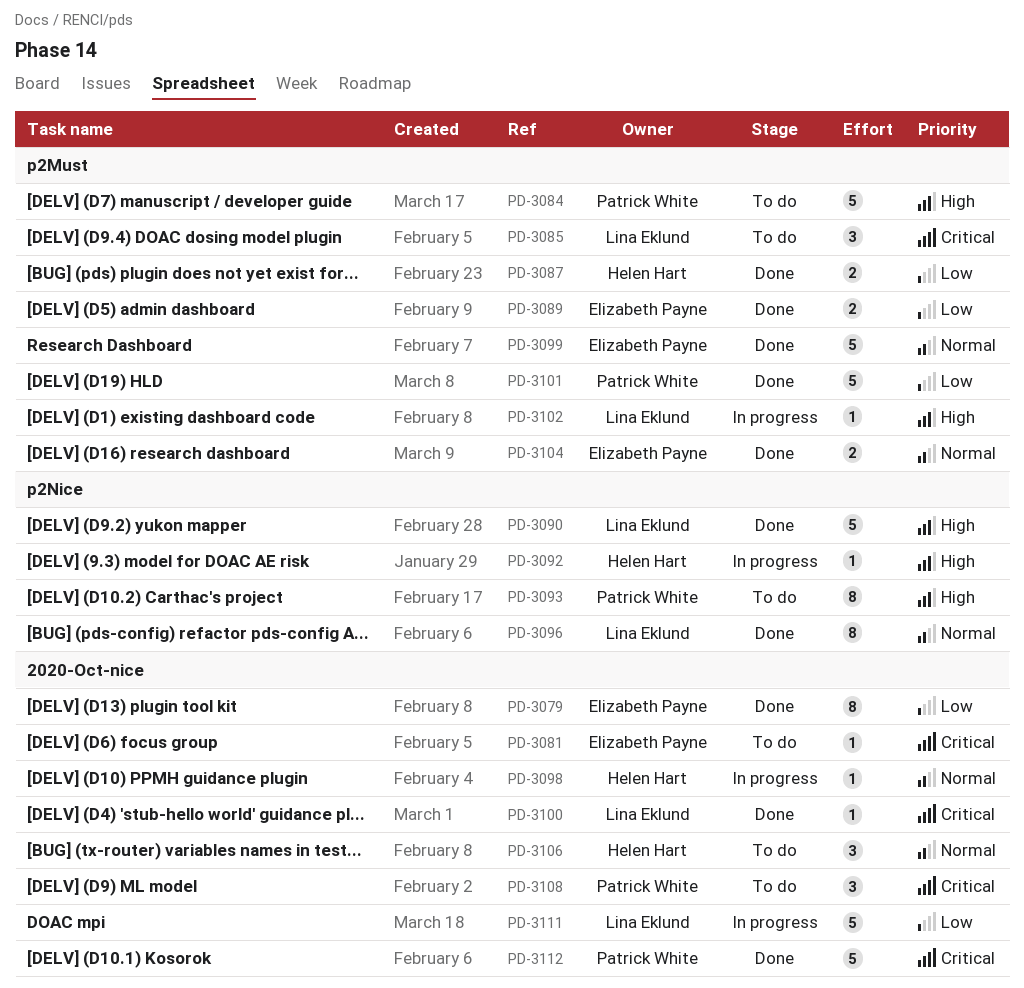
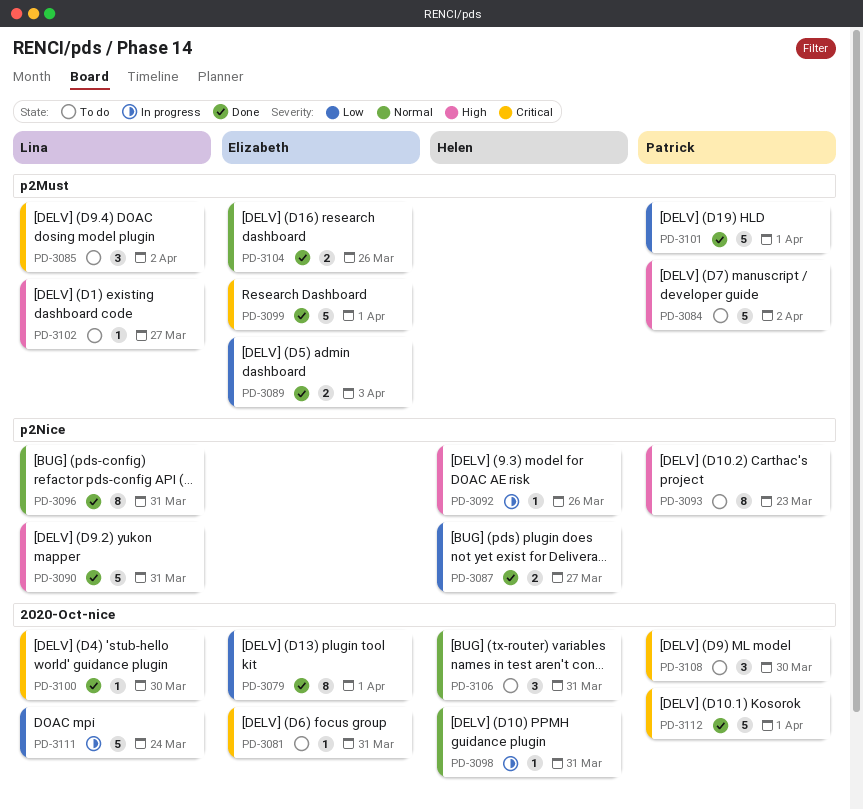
PD-3087, label: p2Must -> p2Nice
PD-3099, priority: Normal -> Critical
PD-3102, status: In progress -> To do

